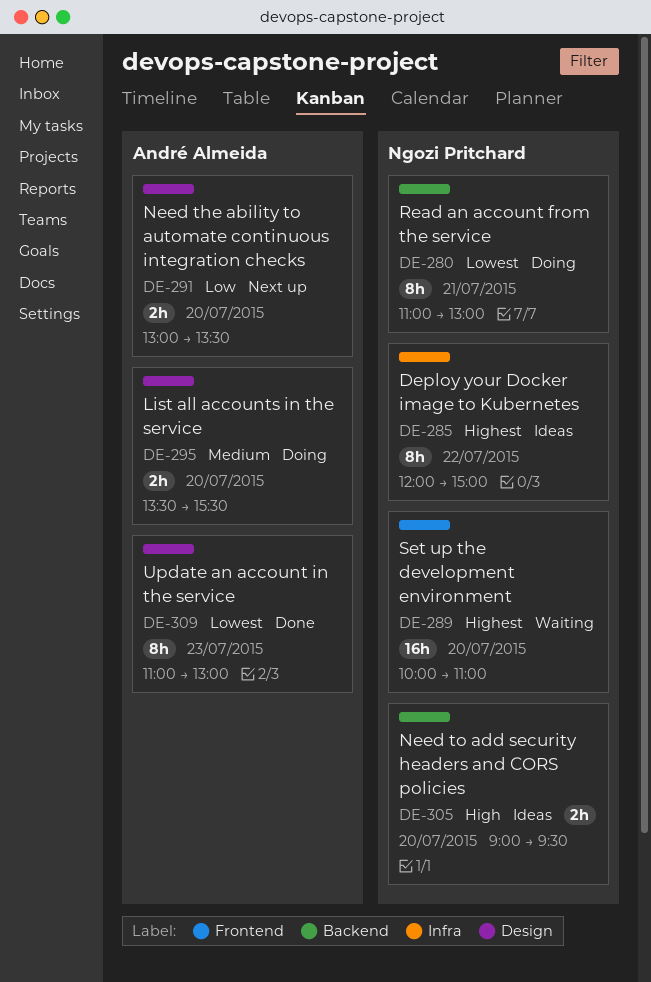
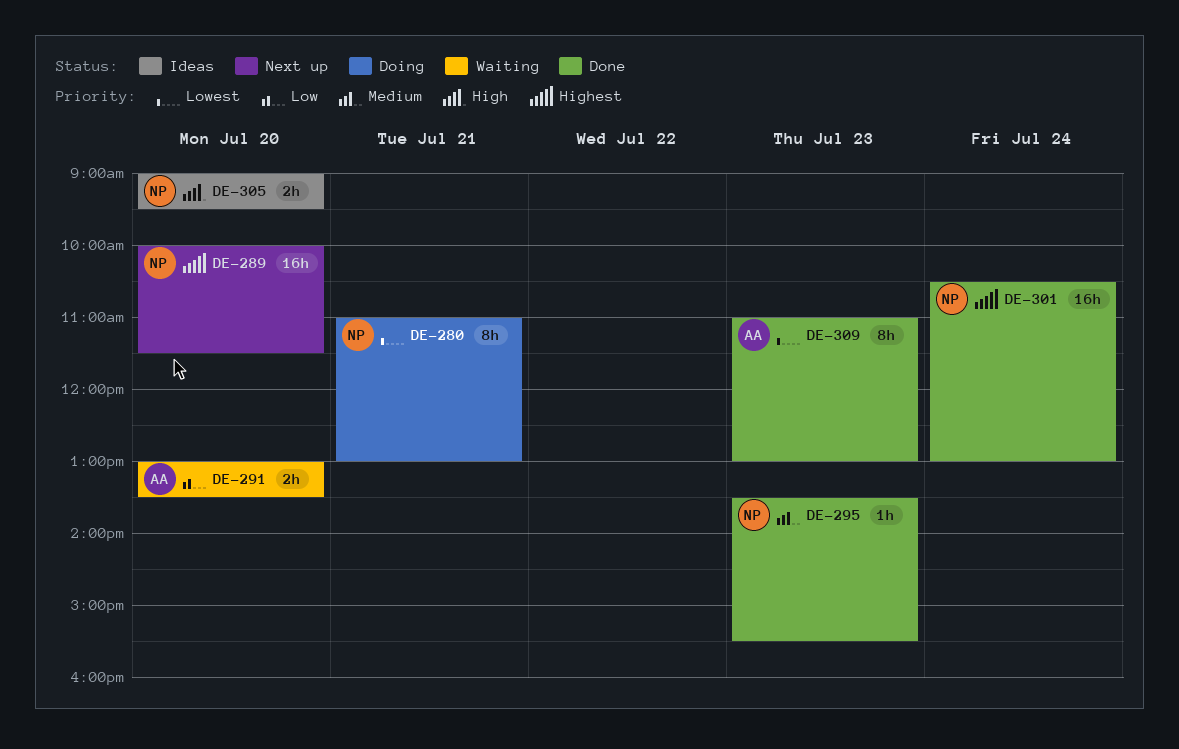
DE-285: present -> none
DE-289, status: Waiting -> Next up
DE-289, ends: 11:00 -> 11:30
DE-291, status: Next up -> Waiting
DE-295, status: Doing -> Done
DE-295, owner: André Almeida -> Ngozi Pritchard
DE-295, estimate: 2h -> 1h
DE-295, day: Jul 20 -> Jul 23
DE-301: none -> present

